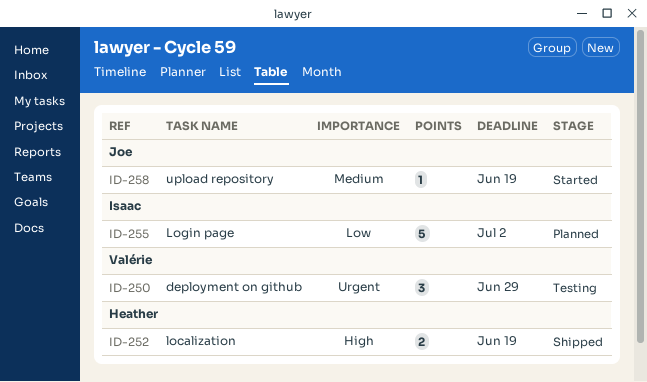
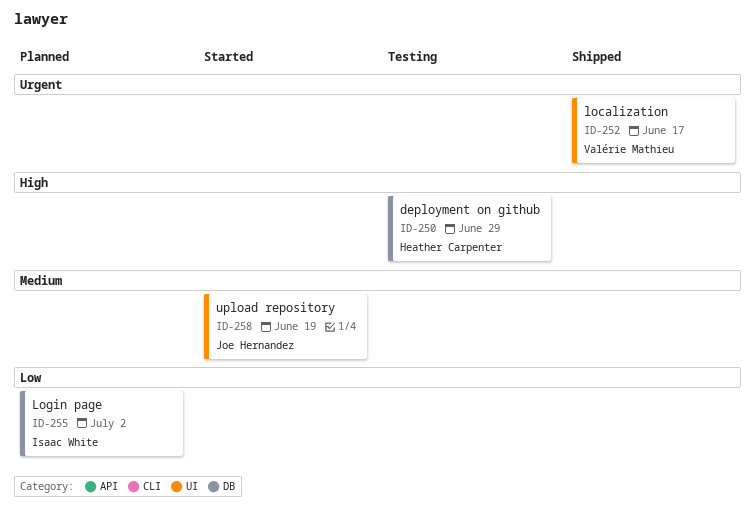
ID-250, owner: Valérie Mathieu -> Heather Carpenter
ID-250, priority: Urgent -> High
ID-252, owner: Heather Carpenter -> Valérie Mathieu
ID-252, priority: High -> Urgent
ID-252, due: Jun 19 -> Jun 17

